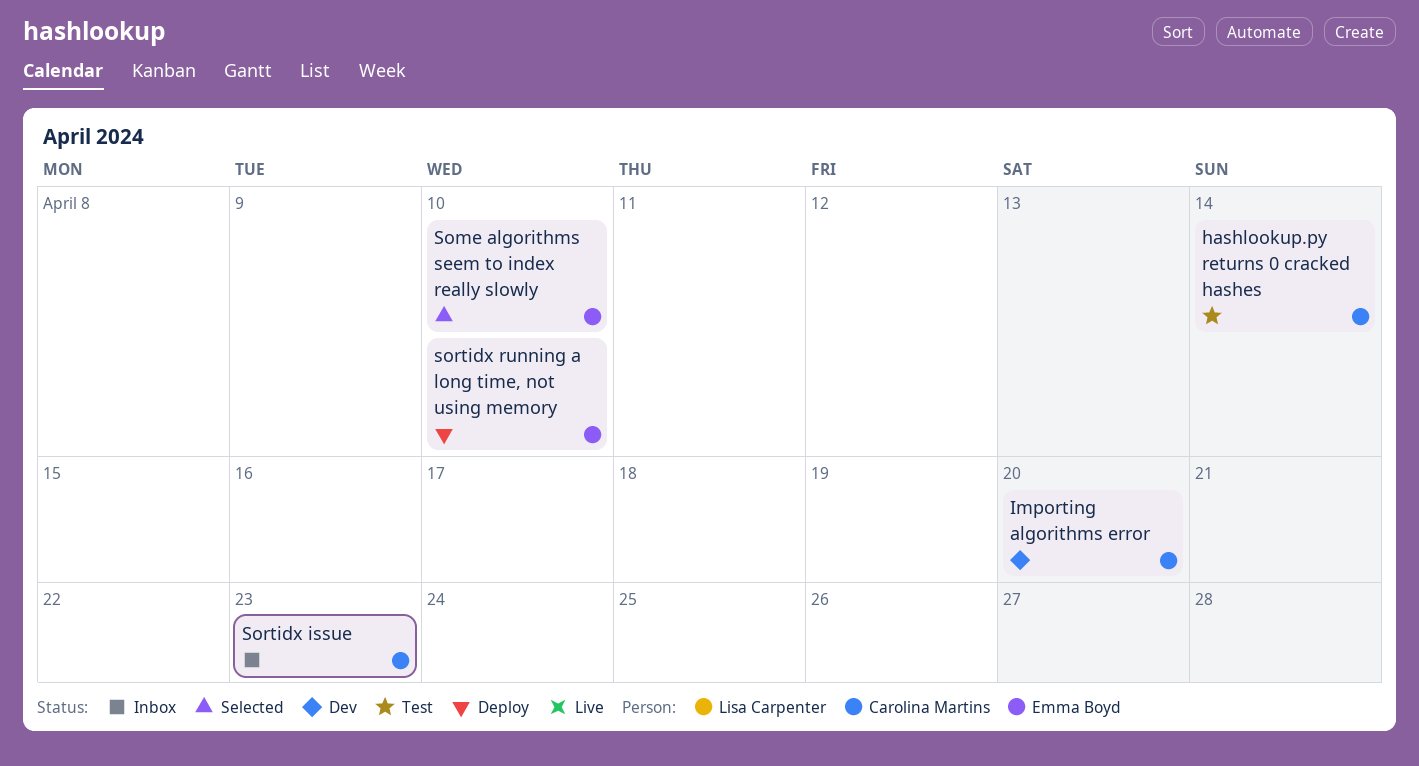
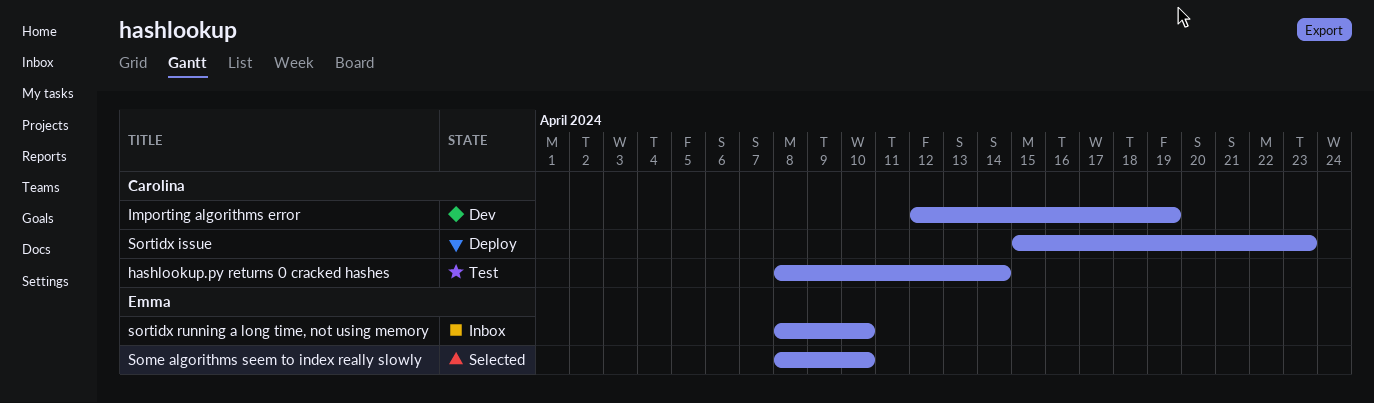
Importing algorithms error, due: Apr 20 -> Apr 19
Sortidx issue, status: Inbox -> Deploy
sortidx running a long time, not using memory, status: Deploy -> Inbox

